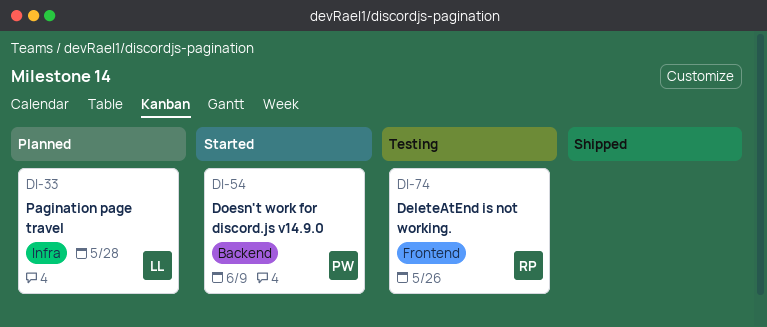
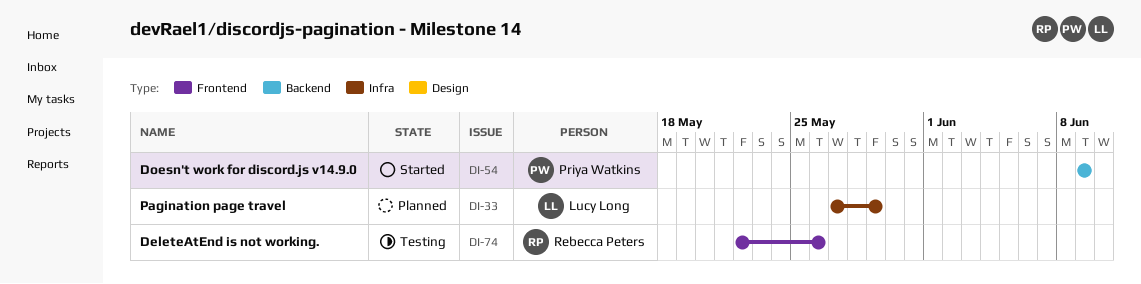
DI-33, due: May 28 -> May 29

